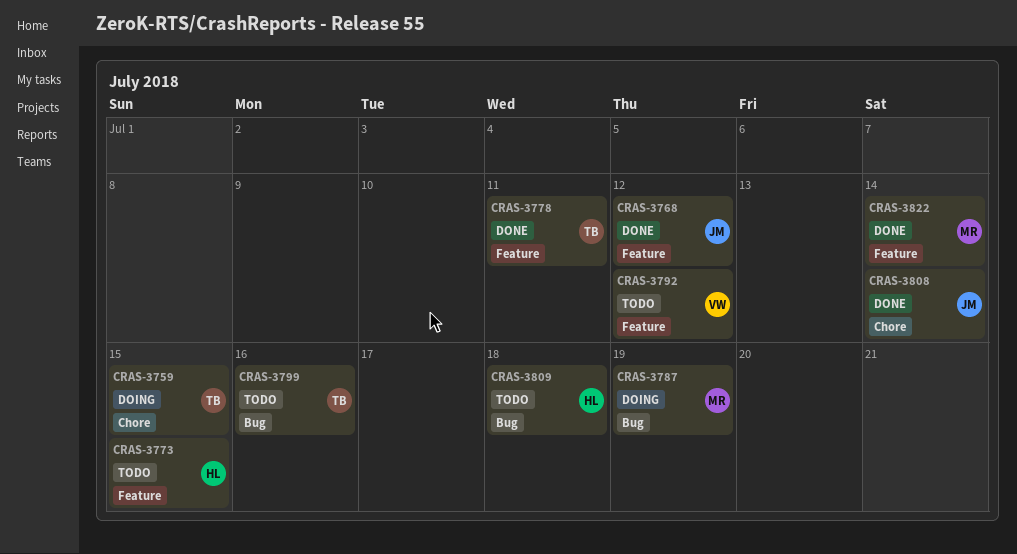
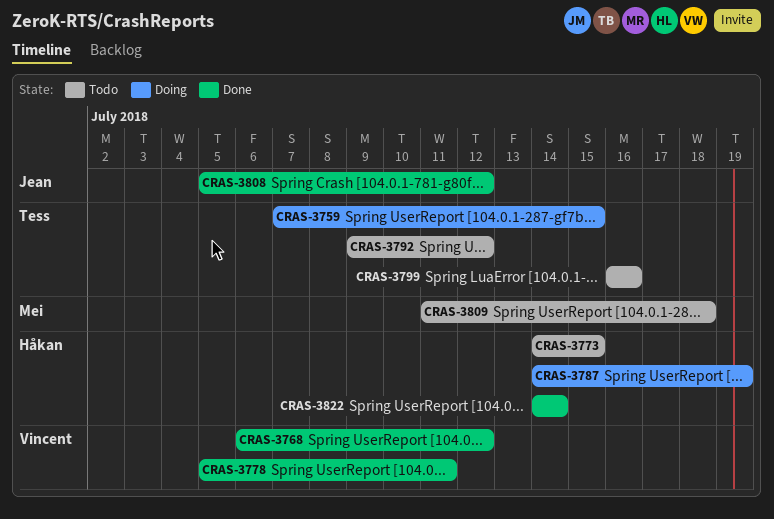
CRAS-3768, owner: Jean -> Vincent
CRAS-3778, owner: Tess -> Vincent
CRAS-3787, owner: Mei -> Håkan
CRAS-3792, owner: Vincent -> Tess
CRAS-3808, due: Jul 14 -> Jul 12
CRAS-3809, owner: Håkan -> Mei
CRAS-3822, owner: Mei -> Håkan

